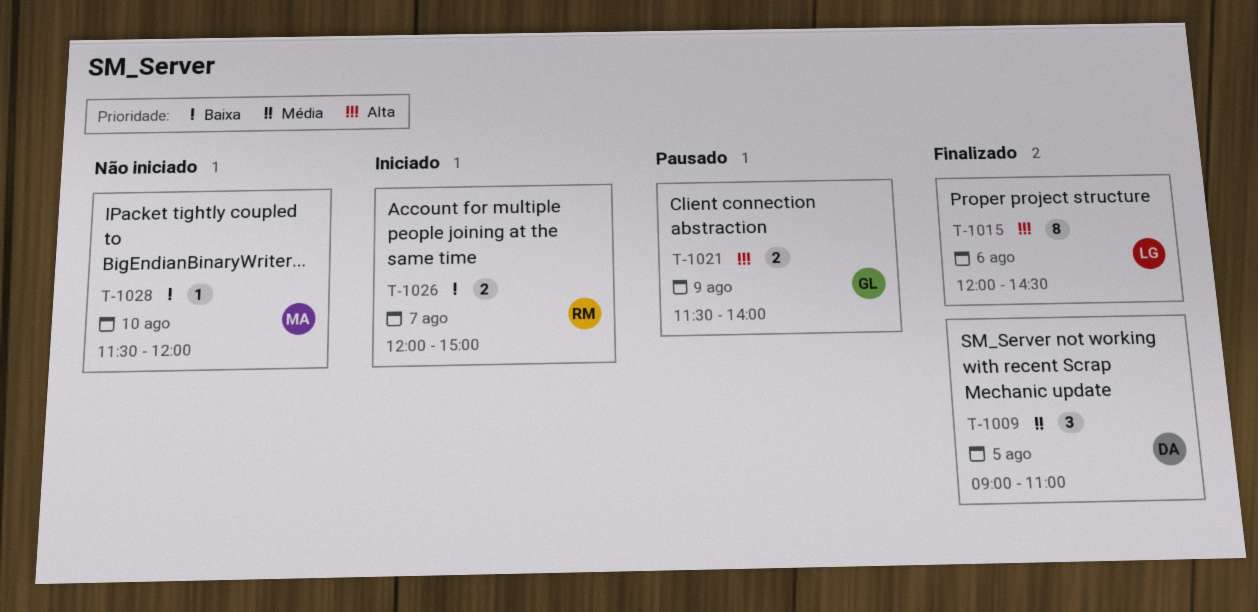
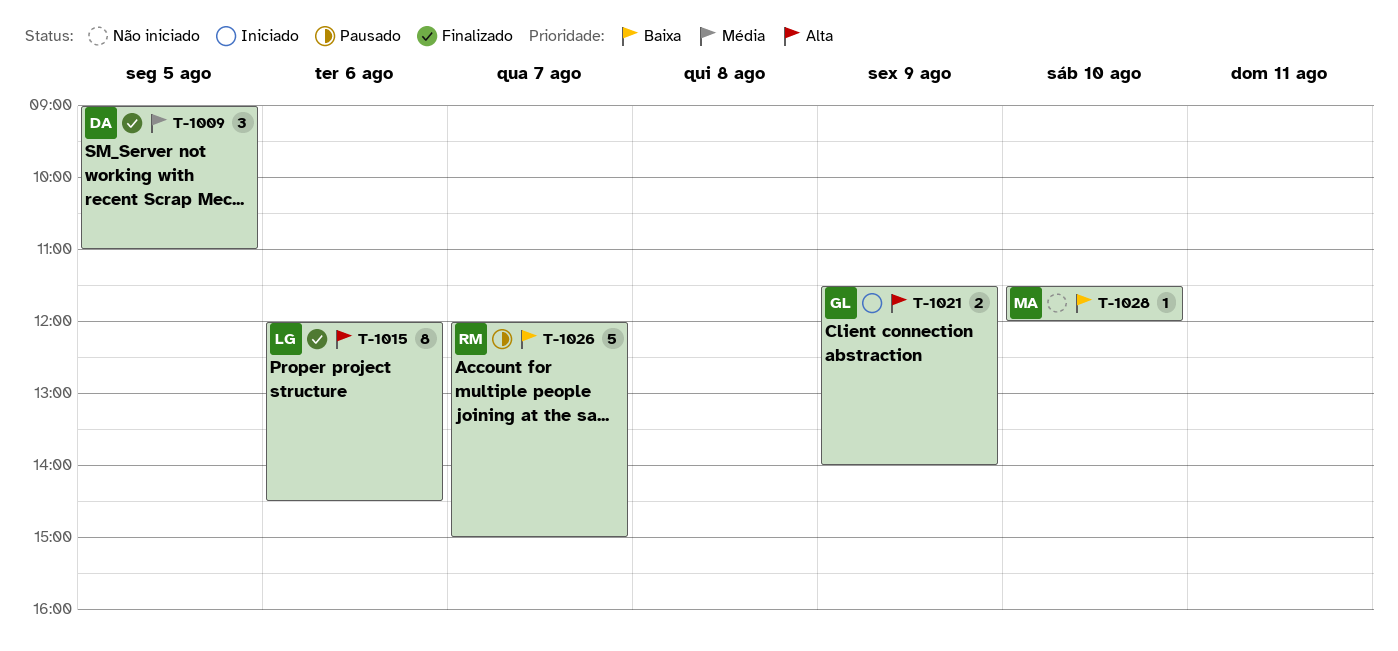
T-1021, status: Pausado -> Iniciado
T-1026, status: Iniciado -> Pausado
T-1026, estimate: 2 -> 5

